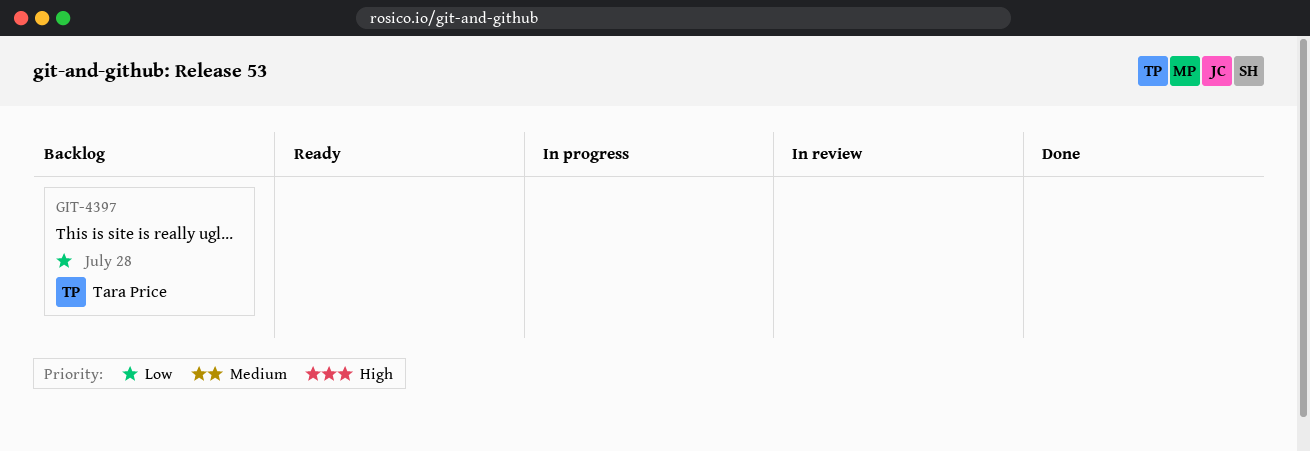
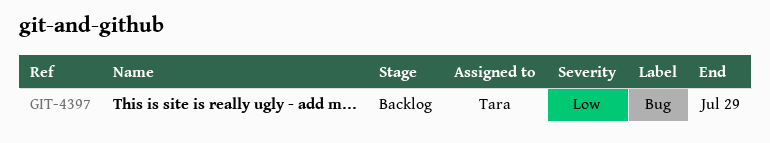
GIT-4397, due: Jul 28 -> Jul 29

